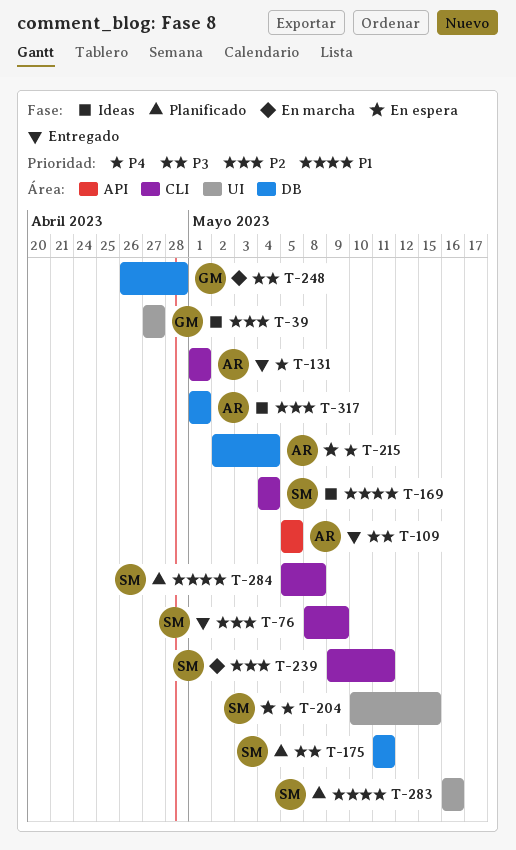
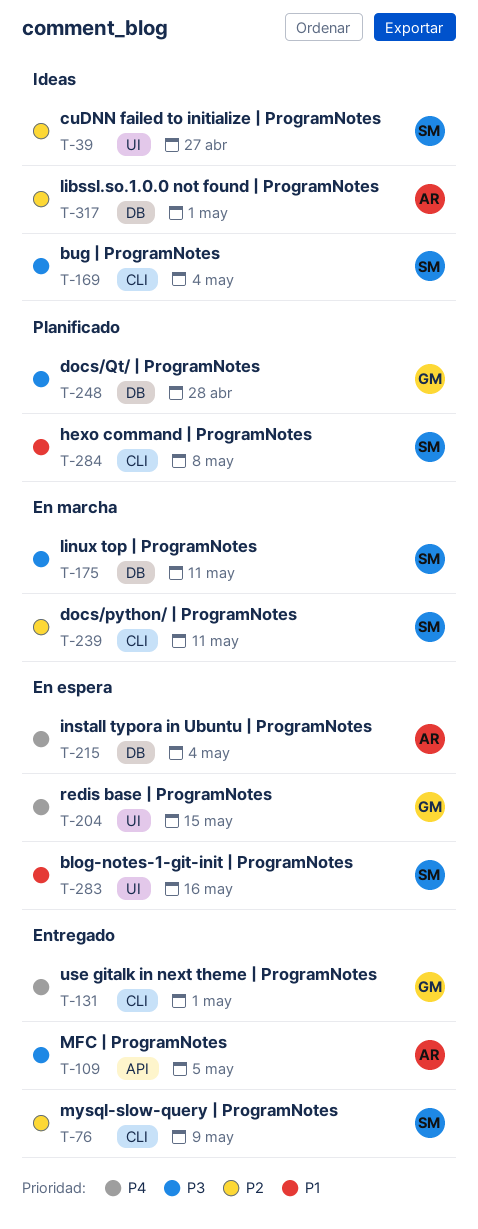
T-39, owner: GM -> SM
T-131, owner: AR -> GM
T-169, priority: P1 -> P3
T-175, status: Planificado -> En marcha
T-204, owner: SM -> GM
T-248, status: En marcha -> Planificado
T-283, status: Planificado -> En espera

